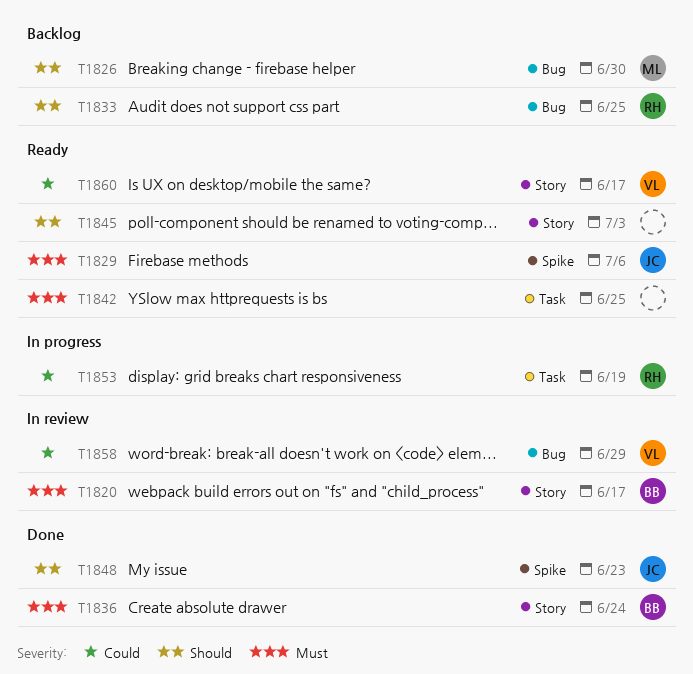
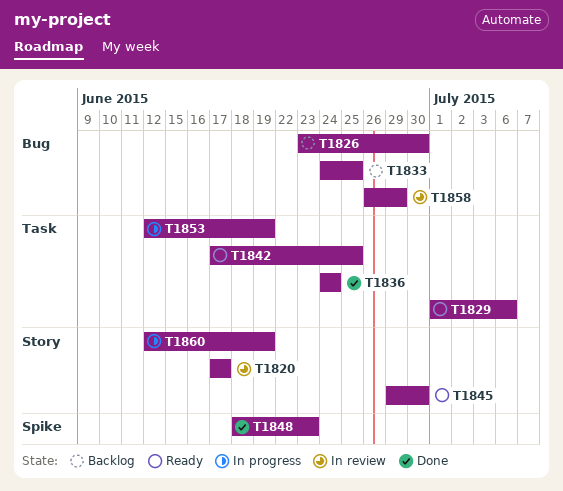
T1829, label: Spike -> Task
T1836, label: Story -> Task
T1845, due: Jul 3 -> Jun 30
T1860, status: Ready -> In progress
T1860, due: Jun 17 -> Jun 19

